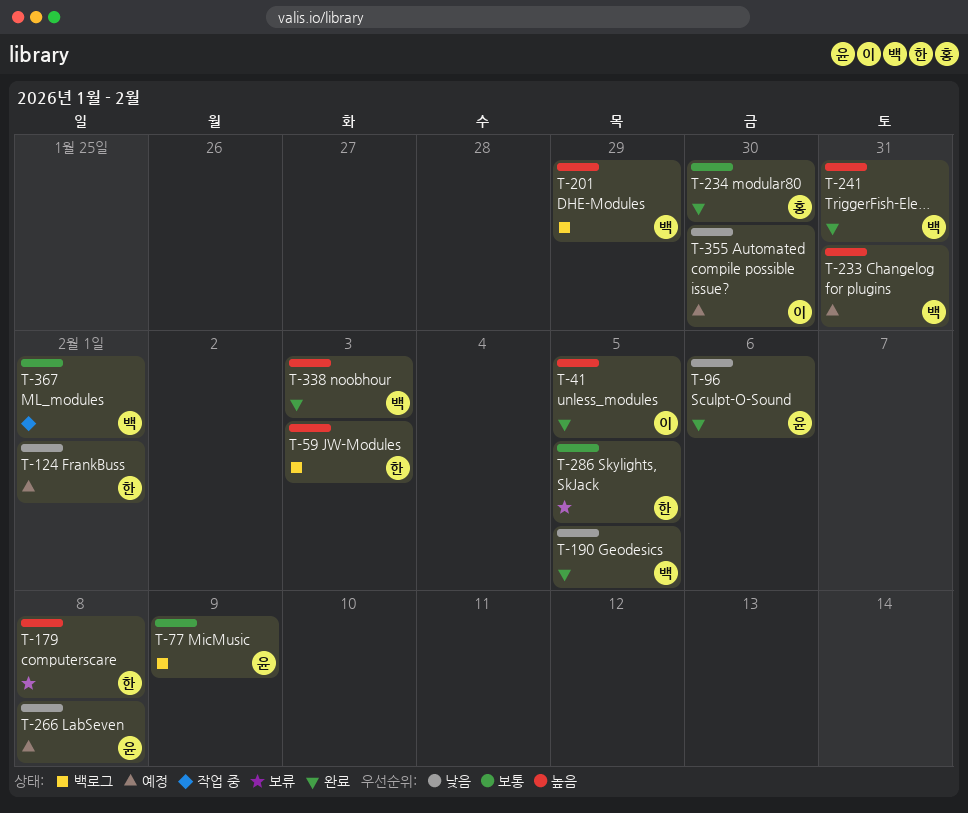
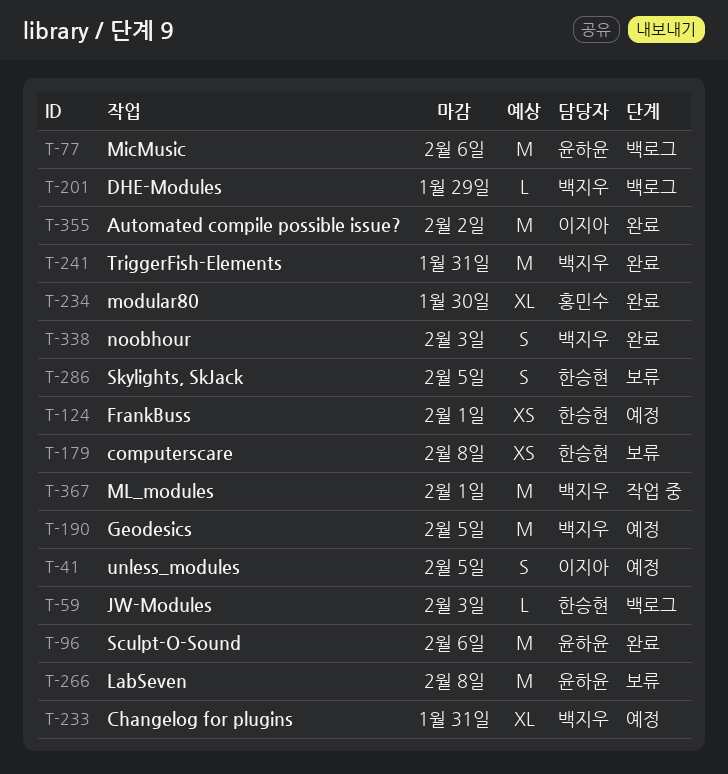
T-41, status: 완료 -> 예정
T-77, due: Feb 9 -> Feb 6
T-190, status: 완료 -> 예정
T-266, status: 예정 -> 보류
T-355, status: 예정 -> 완료
T-355, due: Jan 30 -> Feb 2

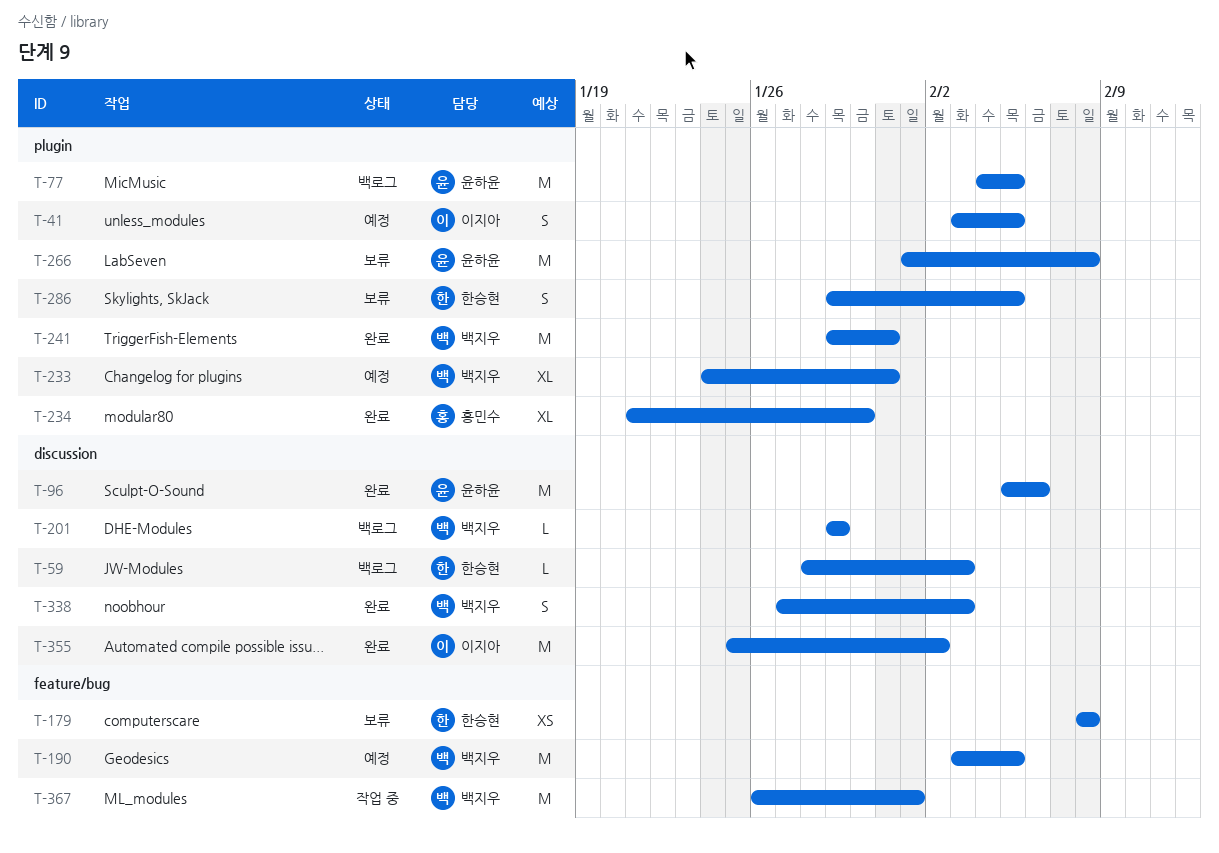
T-77, due: Feb 6 -> Feb 5
T-124: present -> none

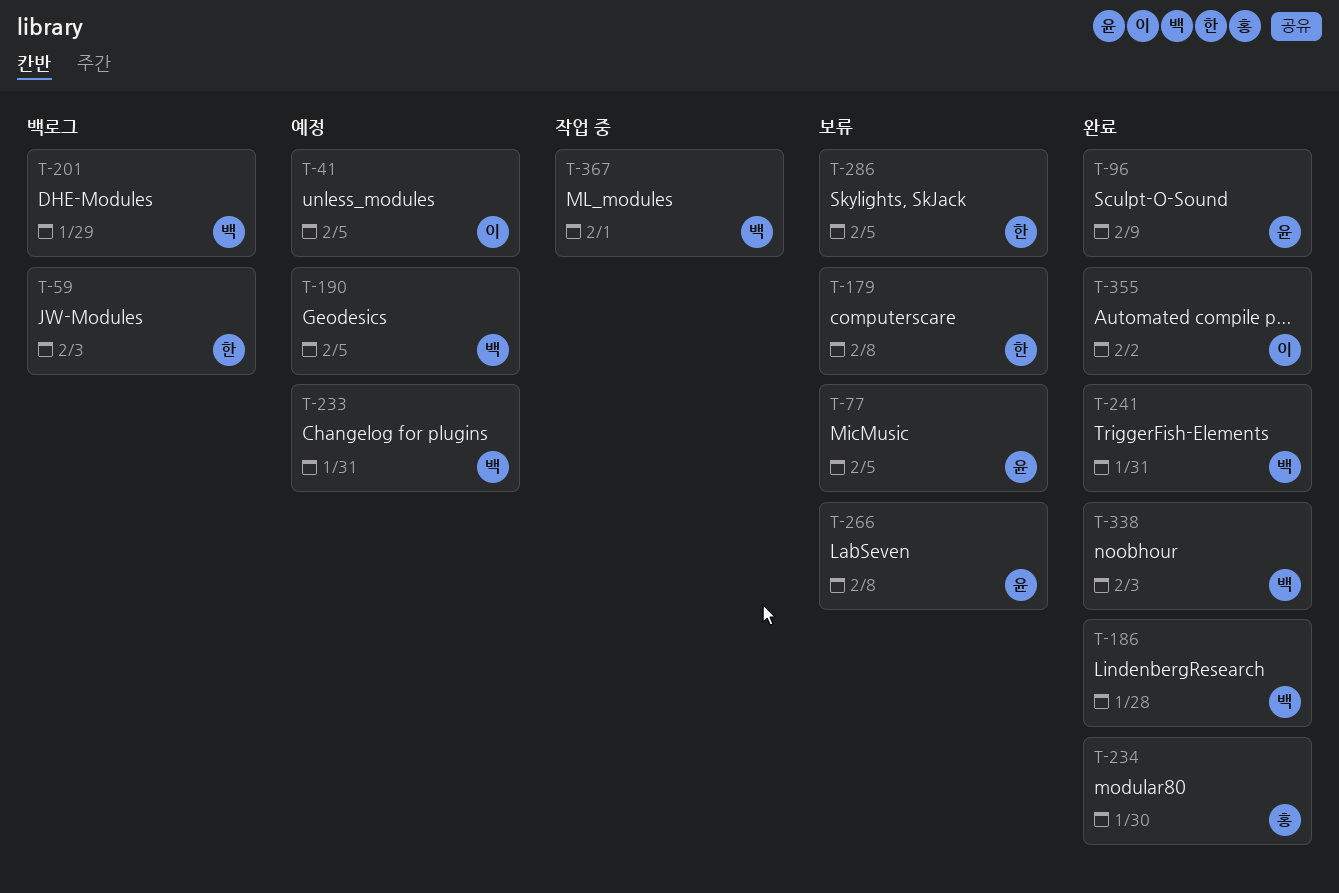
T-77, status: 백로그 -> 보류
T-96, due: Feb 6 -> Feb 9
T-186: none -> present

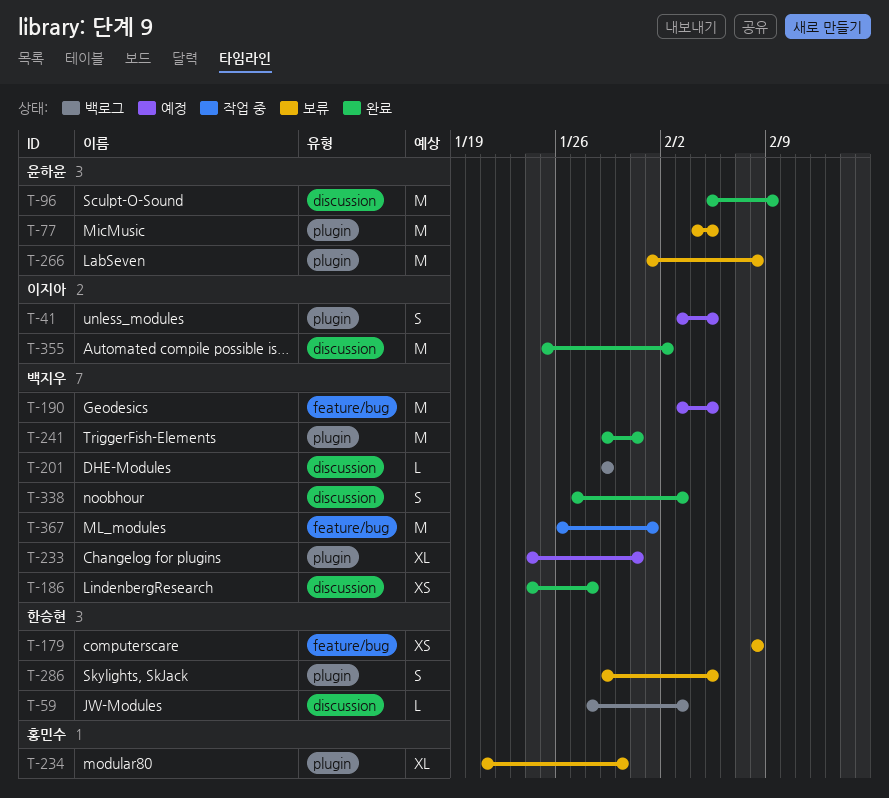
T-234, status: 완료 -> 보류

